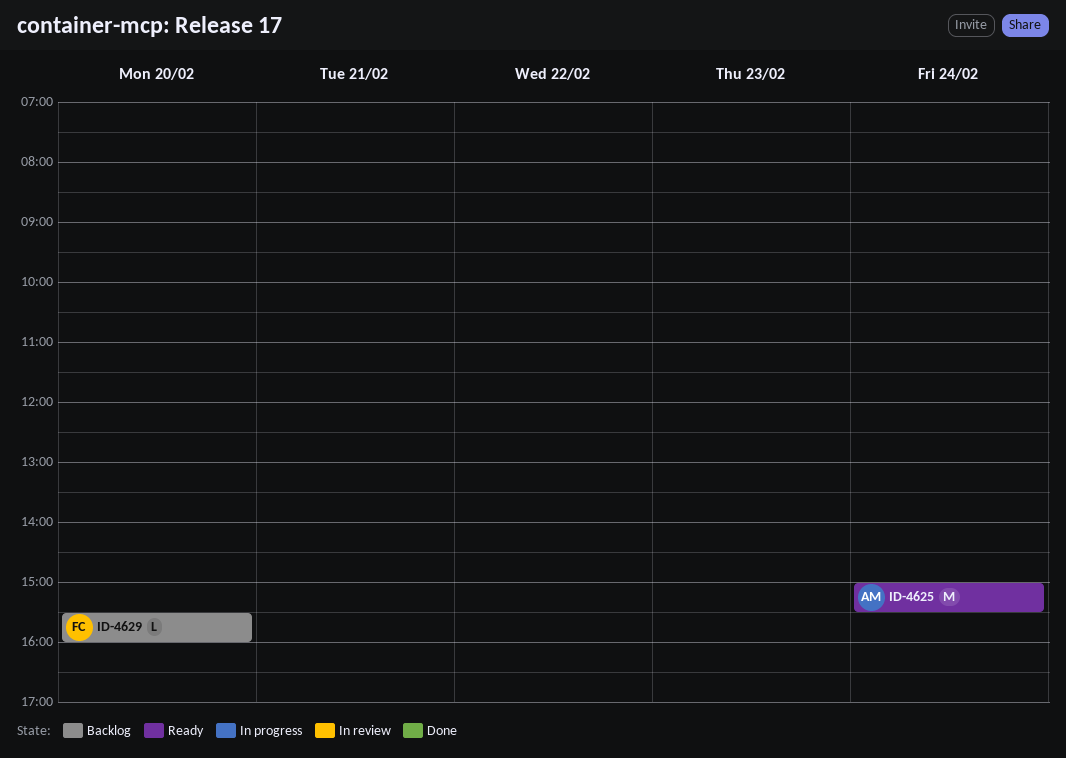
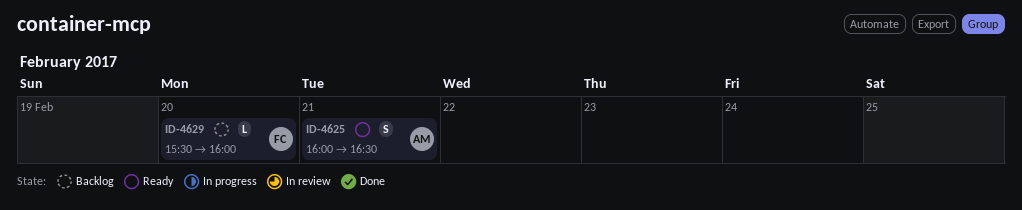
ID-4625, estimate: M -> S
ID-4625, day: Feb 24 -> Feb 21
ID-4625, begins: 15:00 -> 16:00
ID-4625, ends: 15:30 -> 16:30

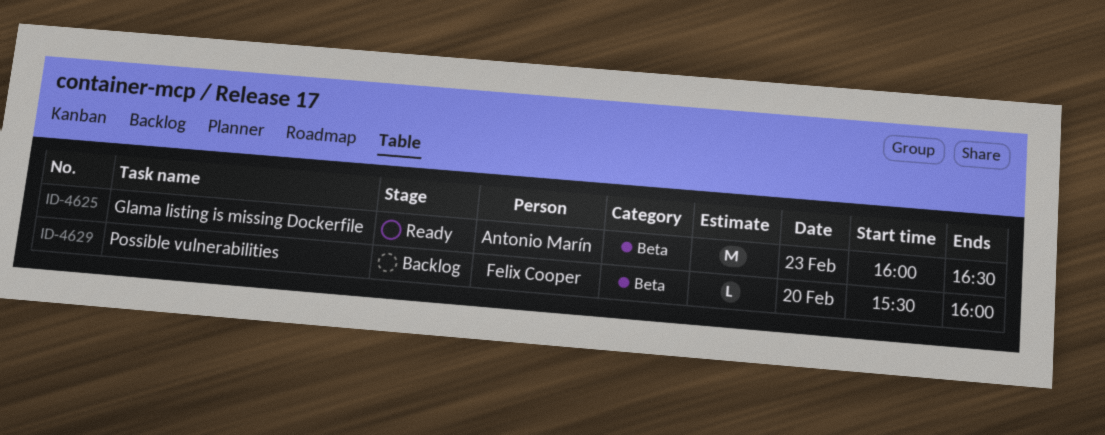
ID-4625, estimate: S -> M
ID-4625, day: Feb 21 -> Feb 23

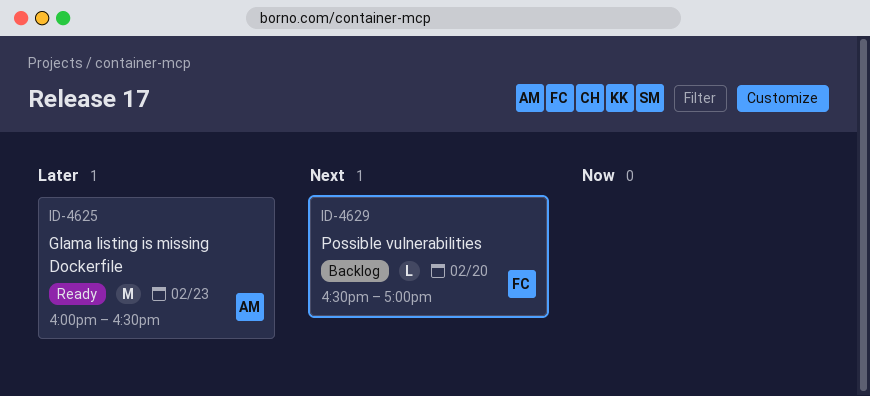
ID-4629, begins: 15:30 -> 16:30
ID-4629, ends: 16:00 -> 17:00

